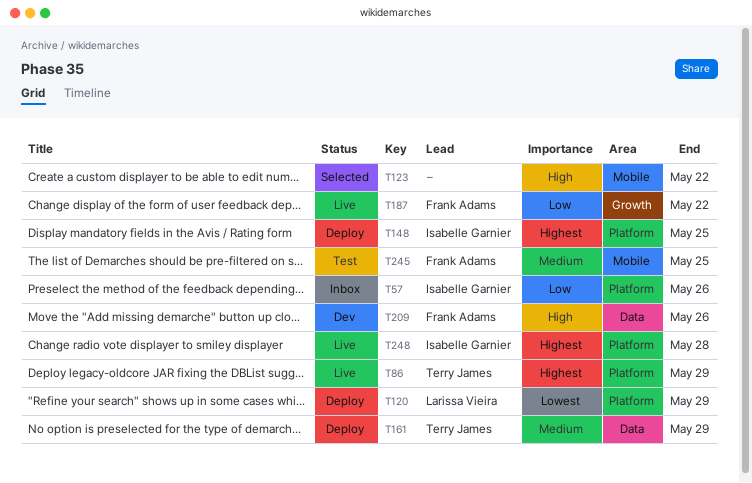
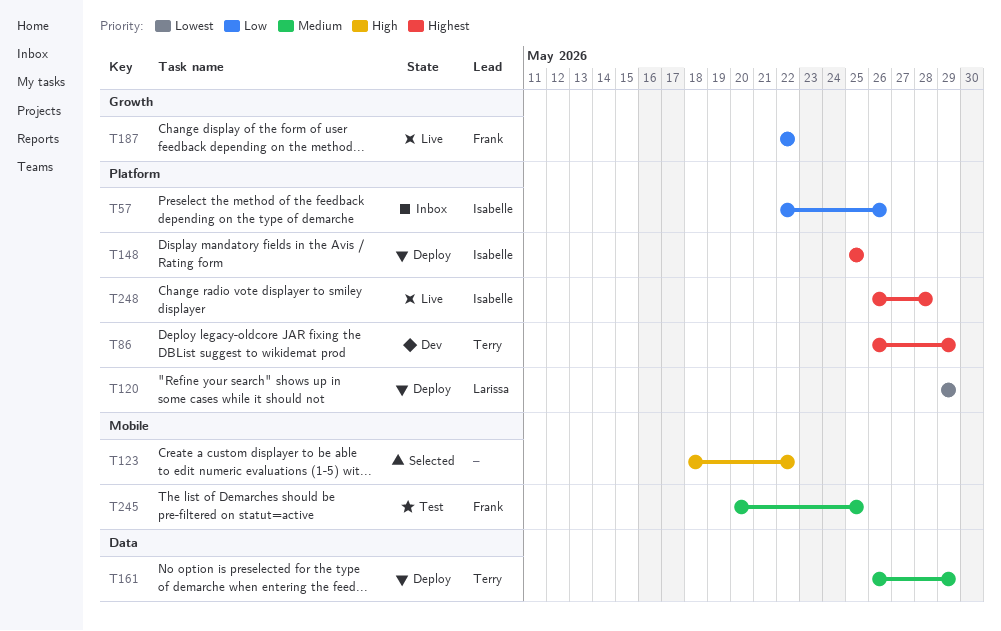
T86, status: Live -> Dev
T209: present -> none

